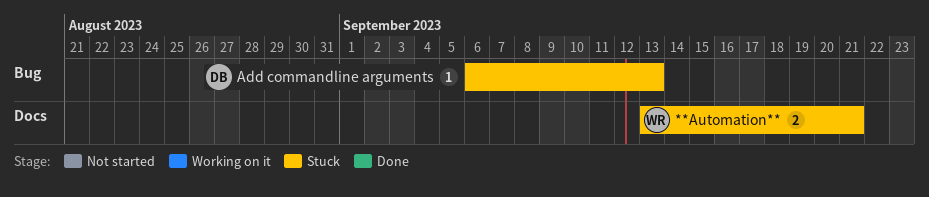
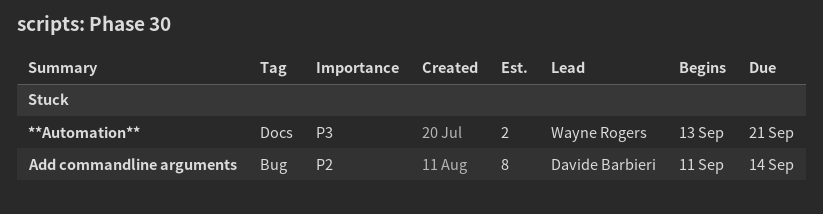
Add commandline arguments, estimate: 1 -> 8
Add commandline arguments, start: Sep 6 -> Sep 11
Add commandline arguments, due: Sep 13 -> Sep 14

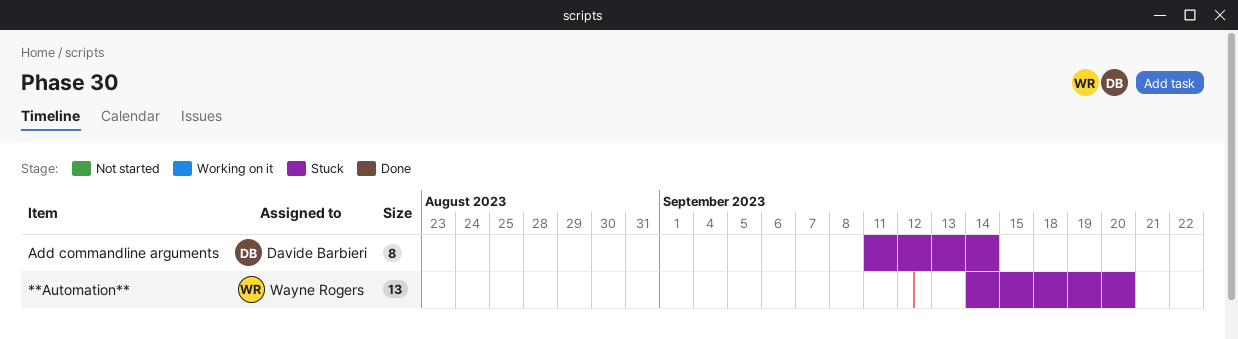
**Automation**, estimate: 2 -> 13
**Automation**, start: Sep 13 -> Sep 14
**Automation**, due: Sep 21 -> Sep 20

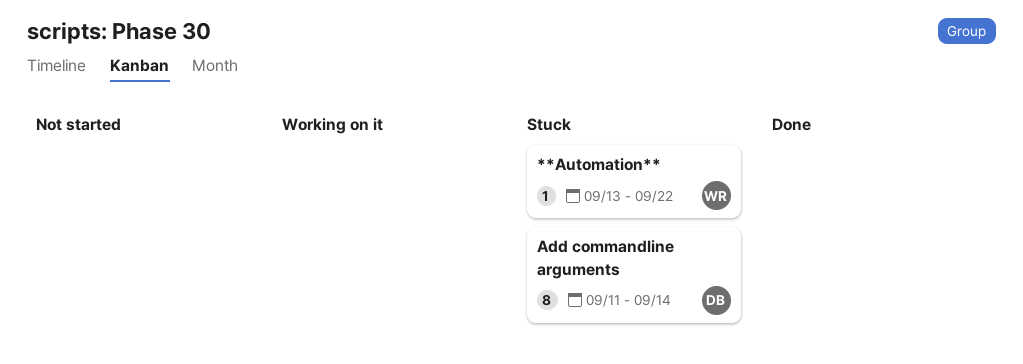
**Automation**, estimate: 13 -> 1
**Automation**, start: Sep 14 -> Sep 13
**Automation**, due: Sep 20 -> Sep 22

